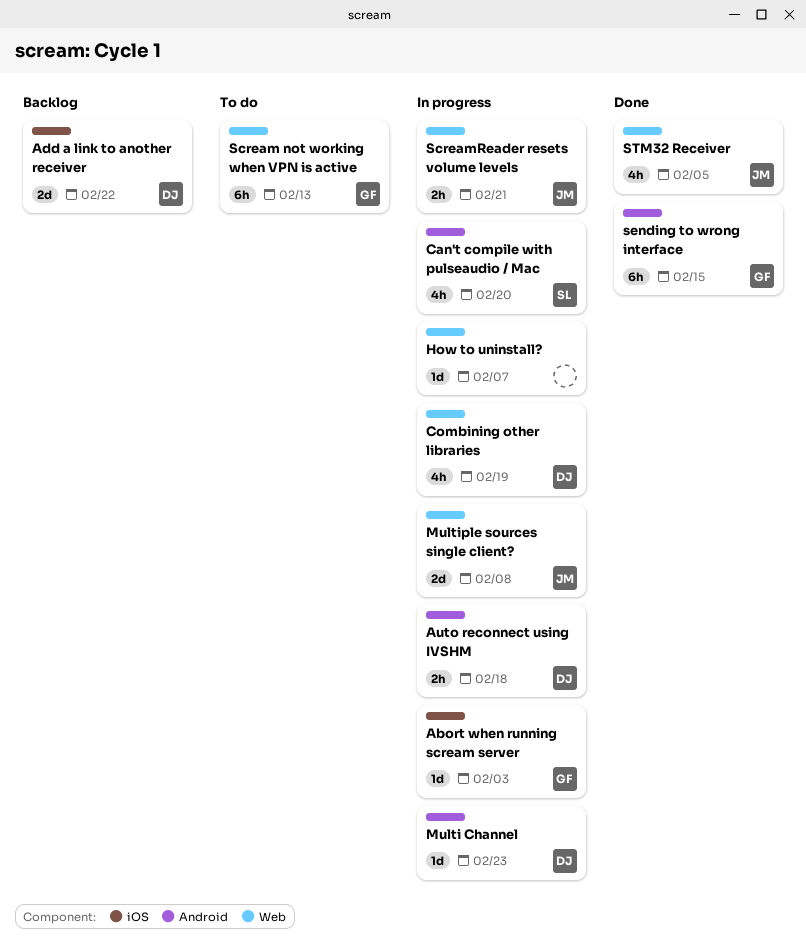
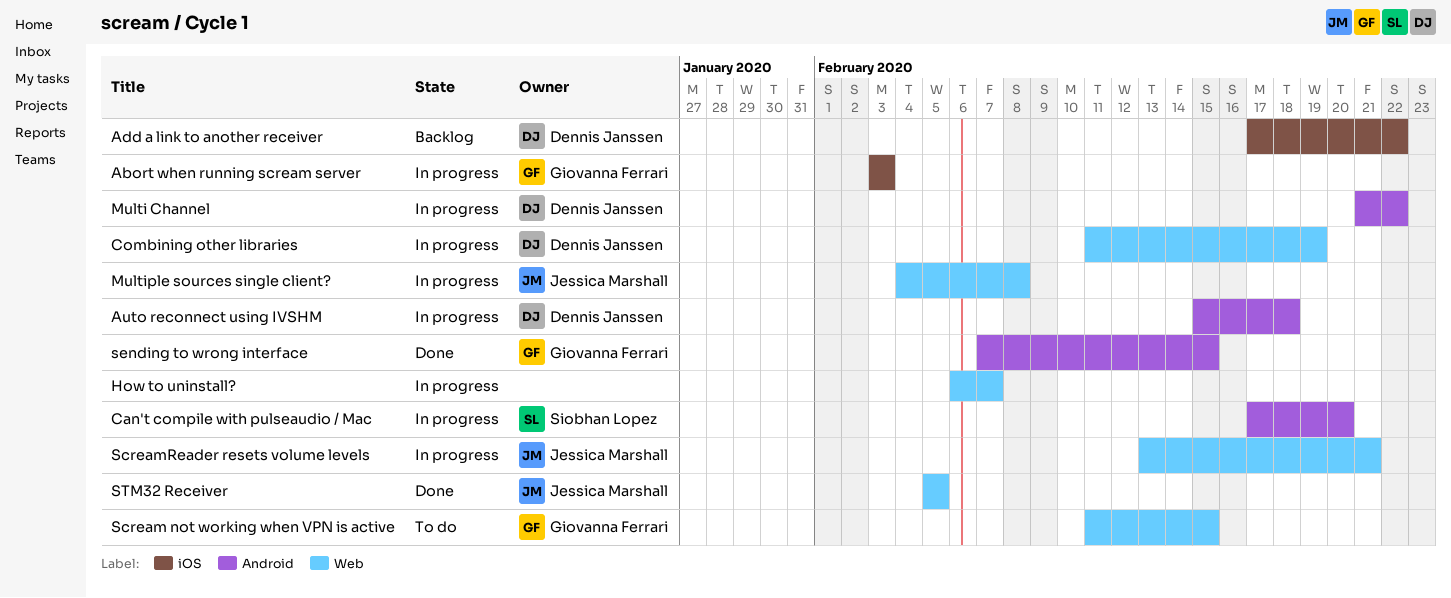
Multi Channel, due: Feb 23 -> Feb 22
Scream not working when VPN is active, due: Feb 13 -> Feb 15

